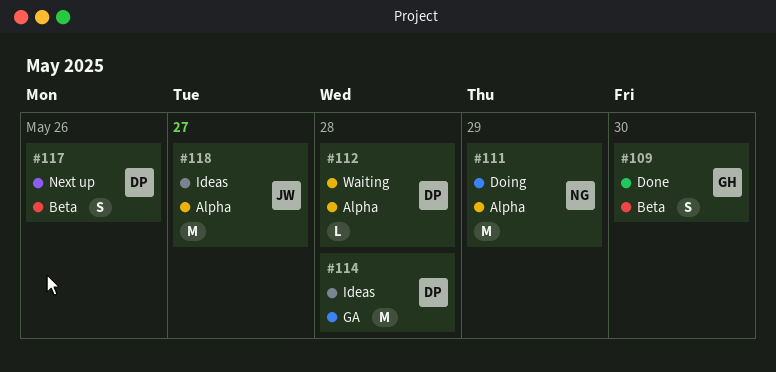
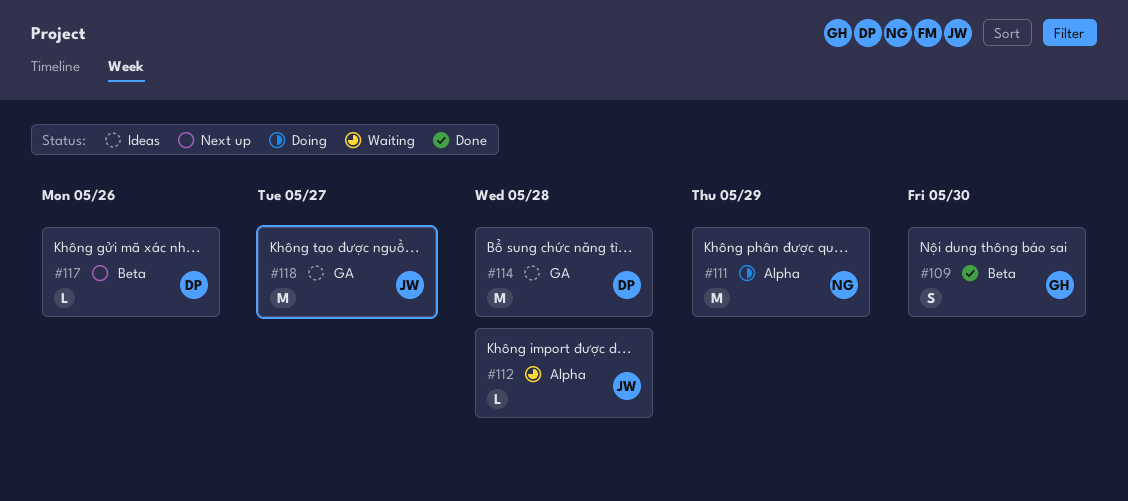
#112, owner: DP -> JW
#117, estimate: S -> L
#118, label: Alpha -> GA

